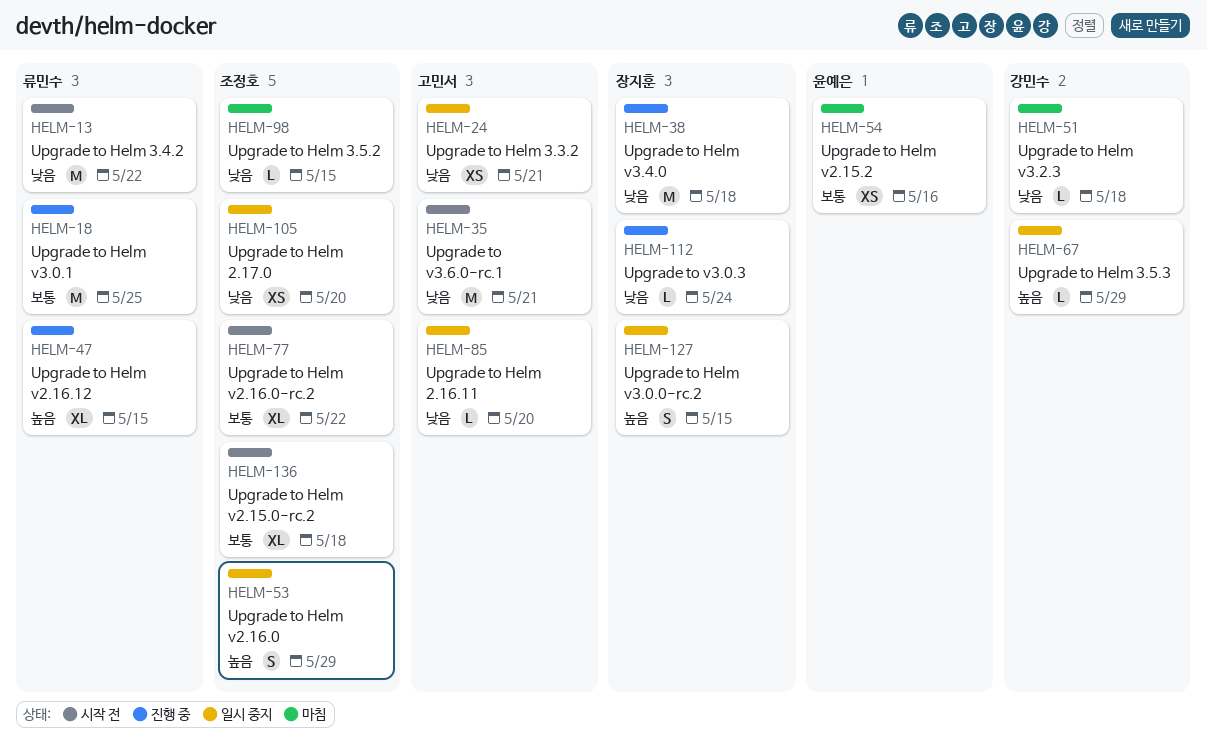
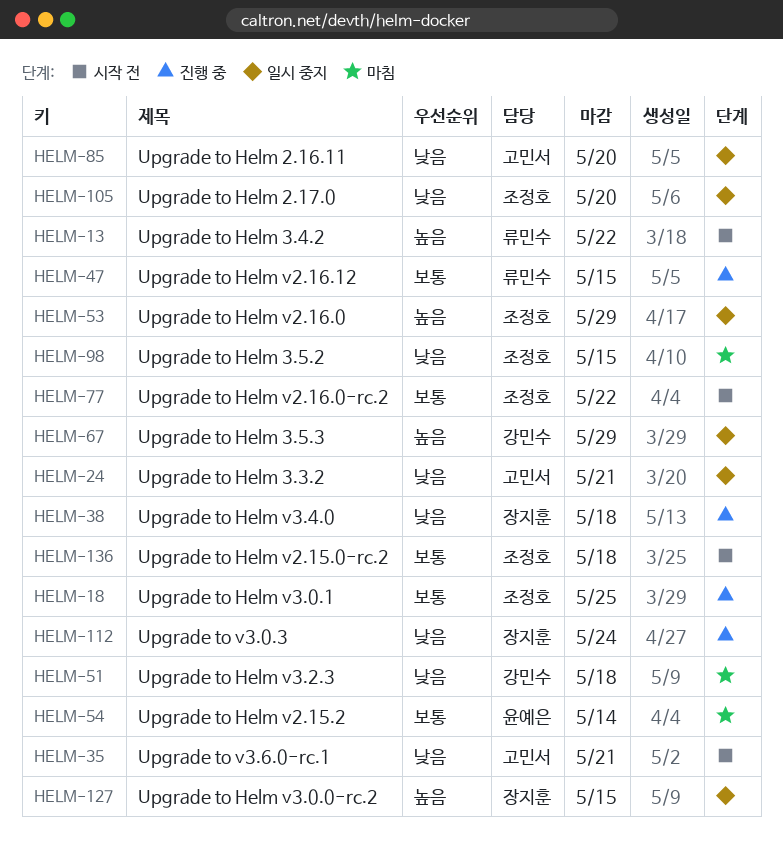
HELM-13, priority: 낮음 -> 높음
HELM-18, owner: 류민수 -> 조정호
HELM-47, priority: 높음 -> 보통
HELM-54, due: May 16 -> May 14

